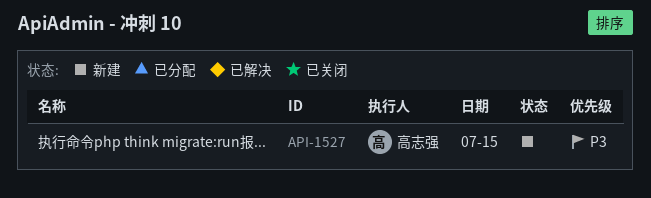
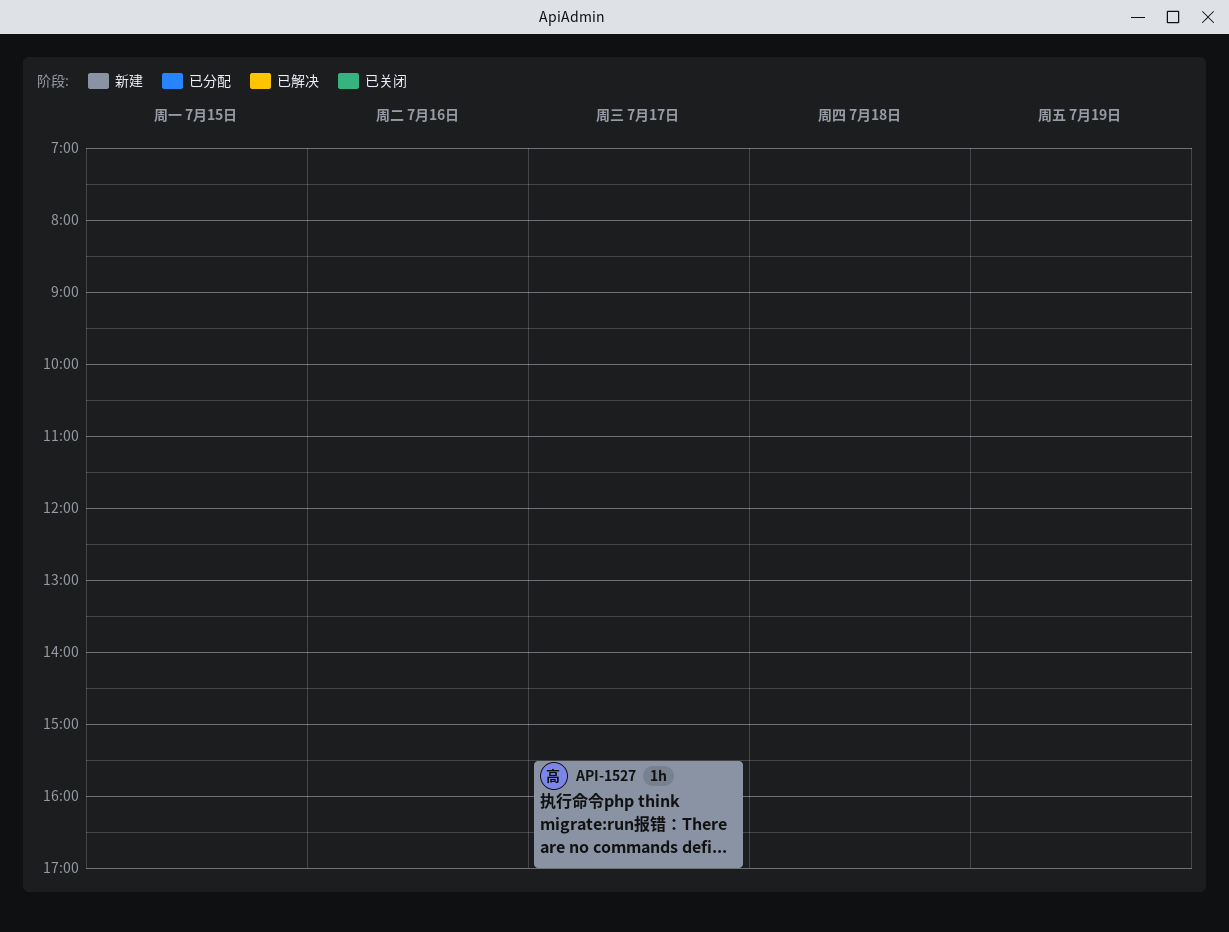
API-1527, day: Jul 15 -> Jul 17

